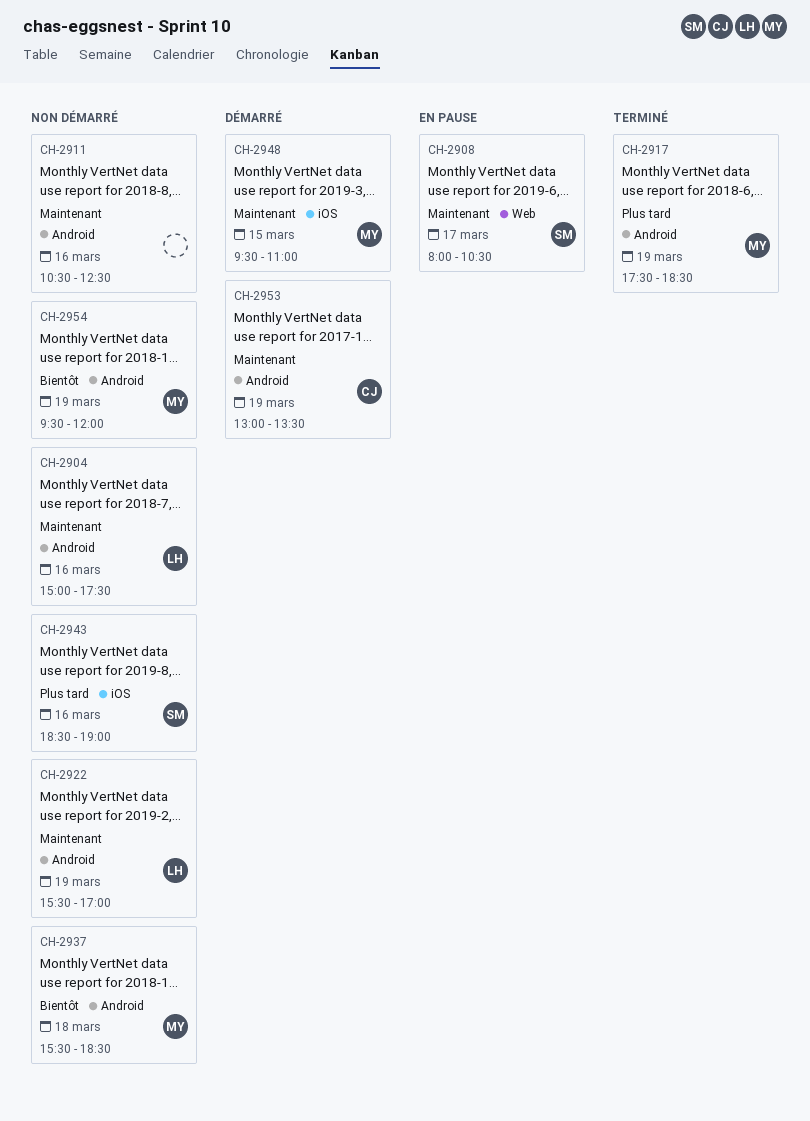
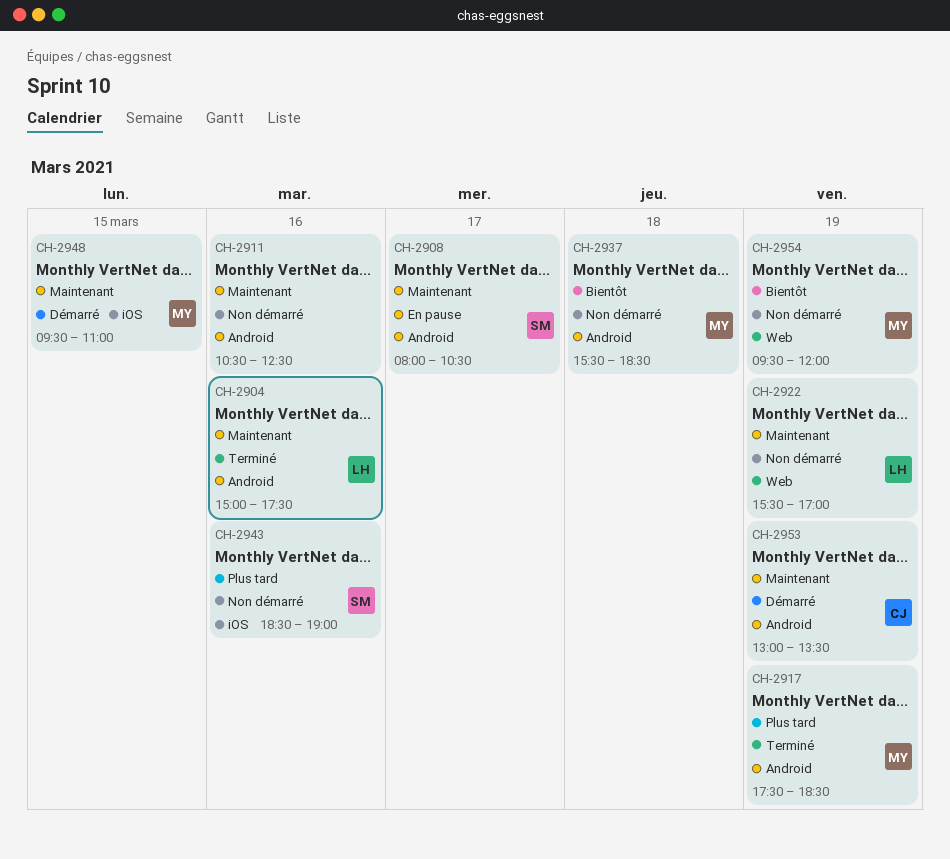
CH-2904, status: Non démarré -> Terminé
CH-2908, label: Web -> Android
CH-2922, label: Android -> Web
CH-2954, label: Android -> Web

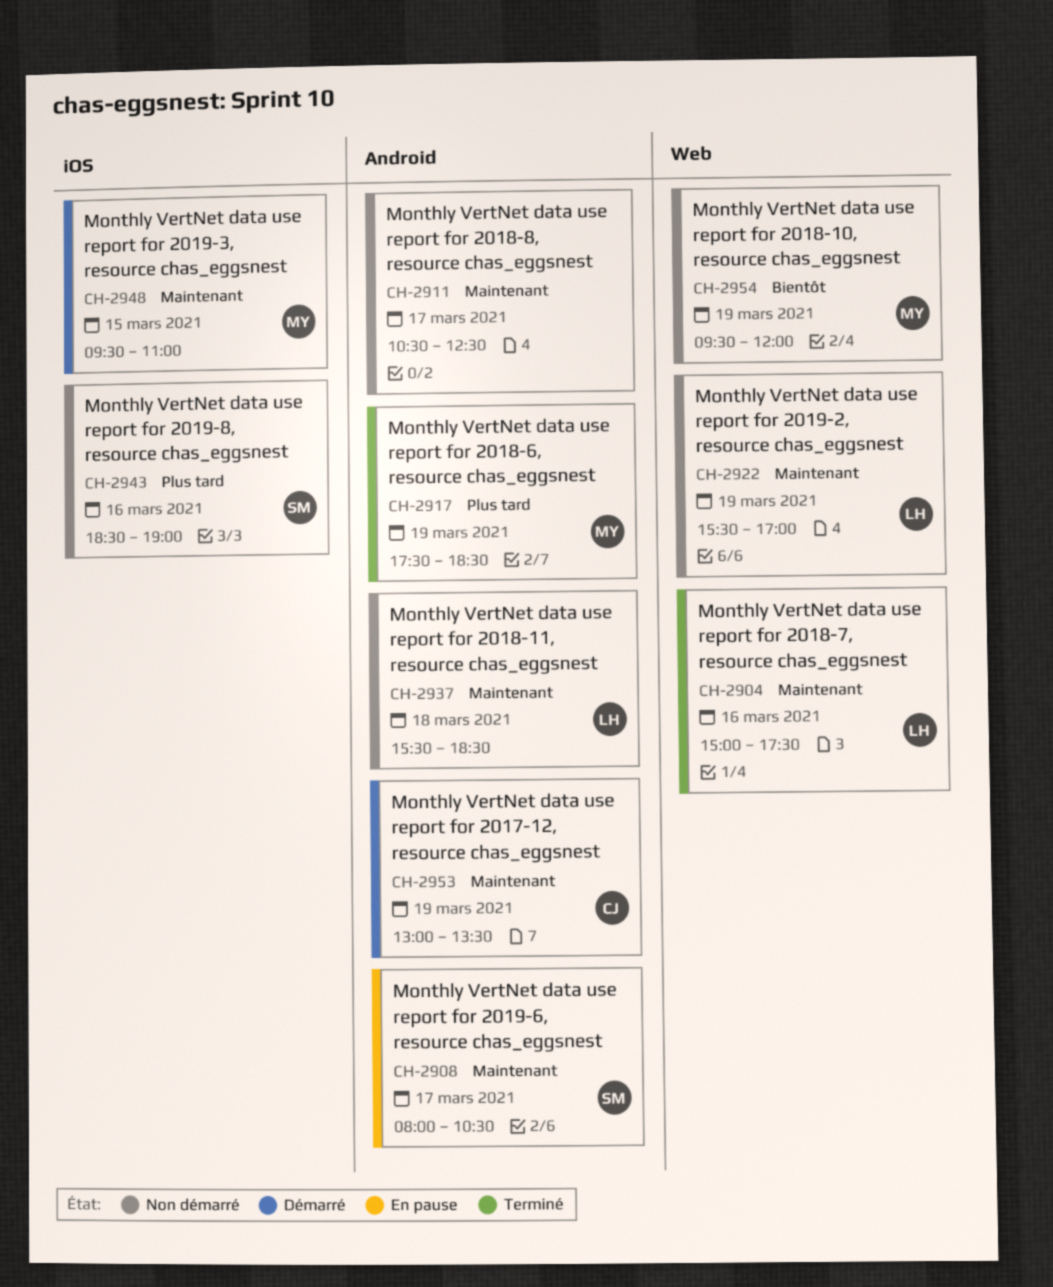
CH-2904, label: Android -> Web
CH-2911, day: Mar 16 -> Mar 17
CH-2937, owner: MY -> LH
CH-2937, priority: Bientôt -> Maintenant

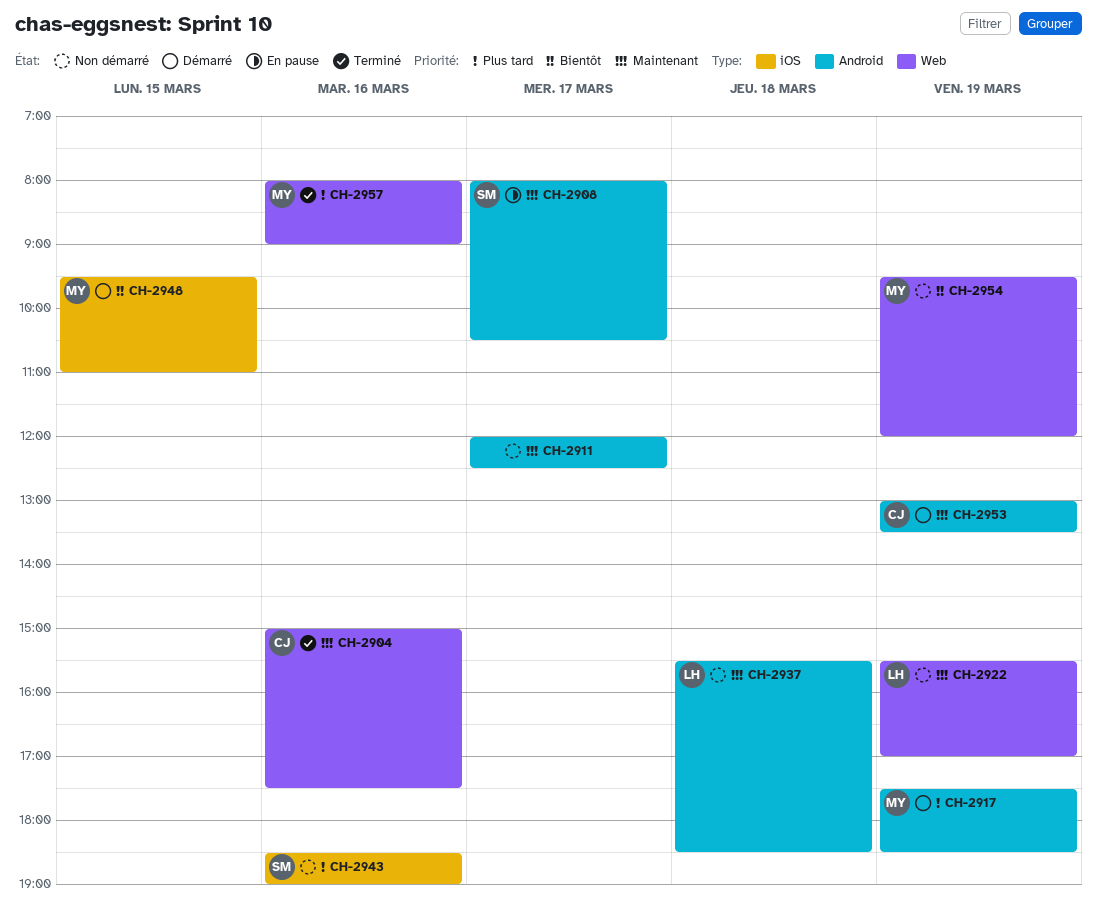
CH-2904, owner: LH -> CJ
CH-2911, begins: 10:30 -> 12:00
CH-2917, status: Terminé -> Démarré
CH-2948, priority: Maintenant -> Bientôt
CH-2957: none -> present

